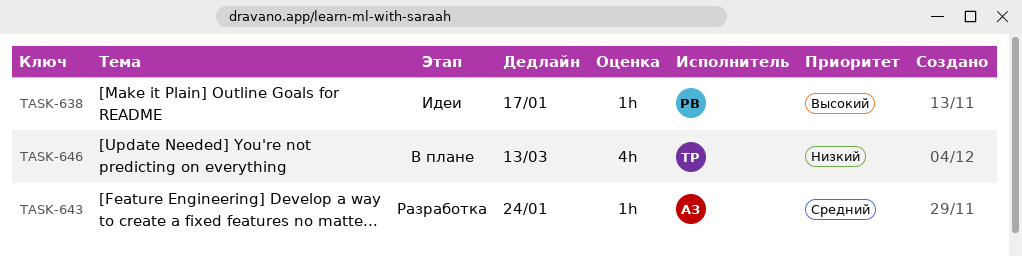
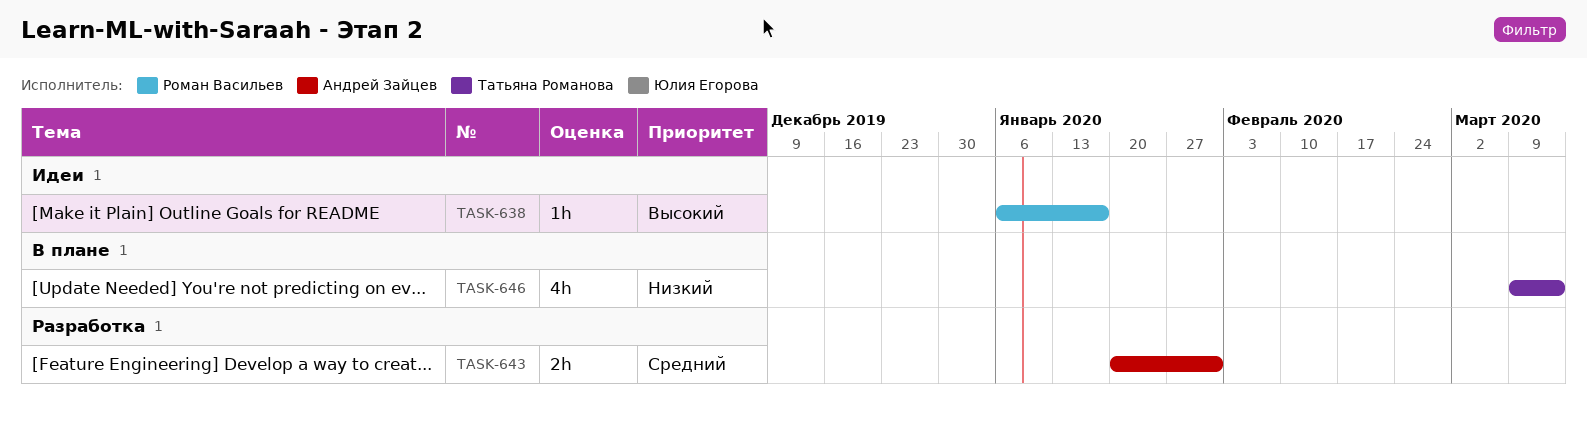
TASK-643, estimate: 1h -> 2h
TASK-643, due: Jan 24 -> Jan 31

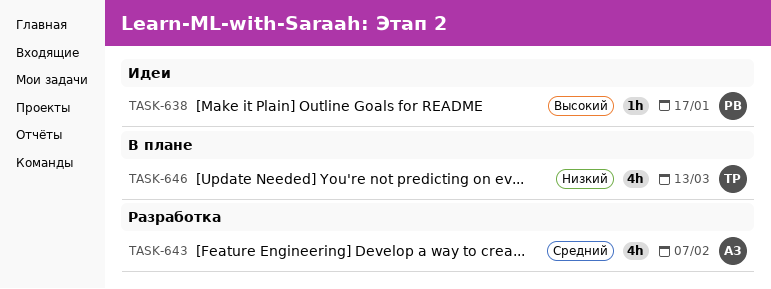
TASK-643, estimate: 2h -> 4h
TASK-643, due: Jan 31 -> Feb 7

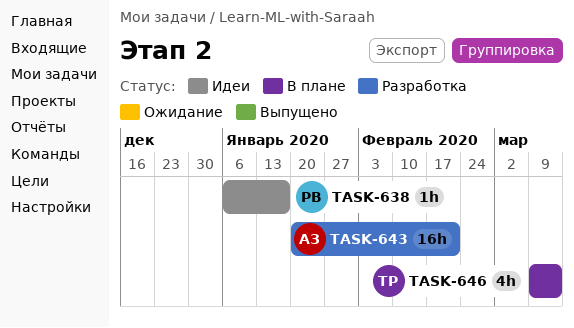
TASK-643, estimate: 4h -> 16h
TASK-643, due: Feb 7 -> Feb 21

